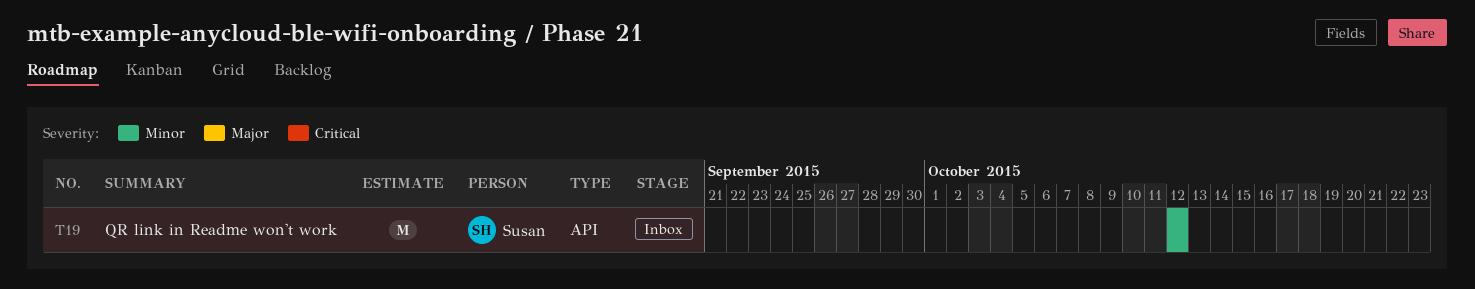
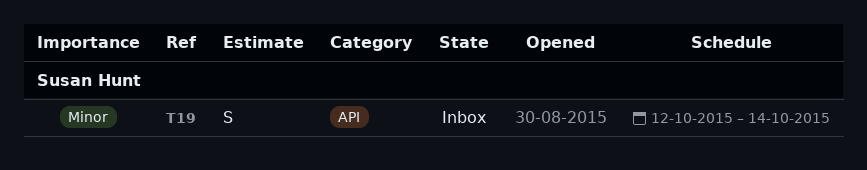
T19, estimate: M -> S
T19, due: Oct 12 -> Oct 14

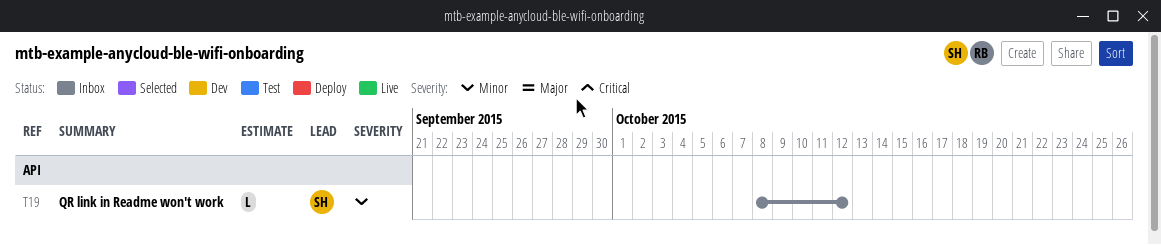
T19, estimate: S -> L
T19, start: Oct 12 -> Oct 8
T19, due: Oct 14 -> Oct 12

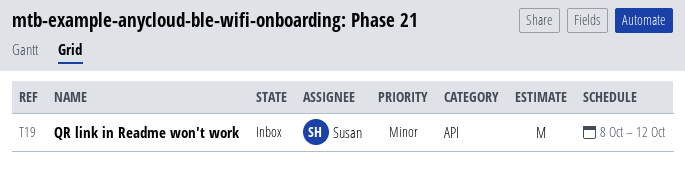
T19, estimate: L -> M

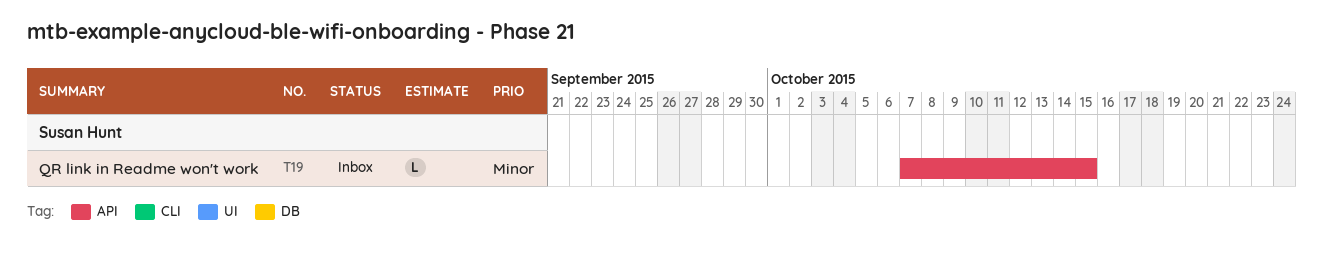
T19, estimate: M -> L
T19, start: Oct 8 -> Oct 7
T19, due: Oct 12 -> Oct 15

